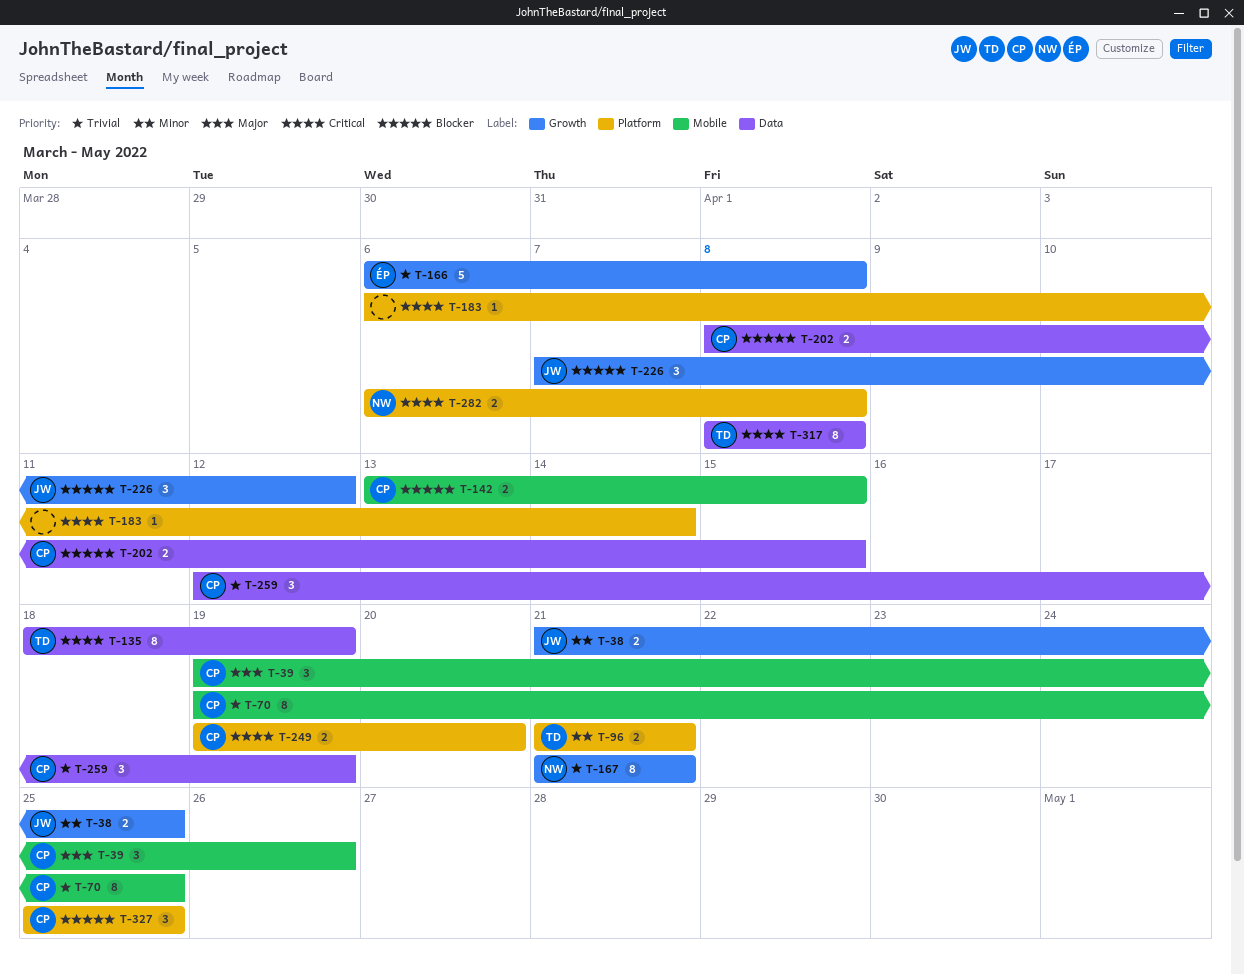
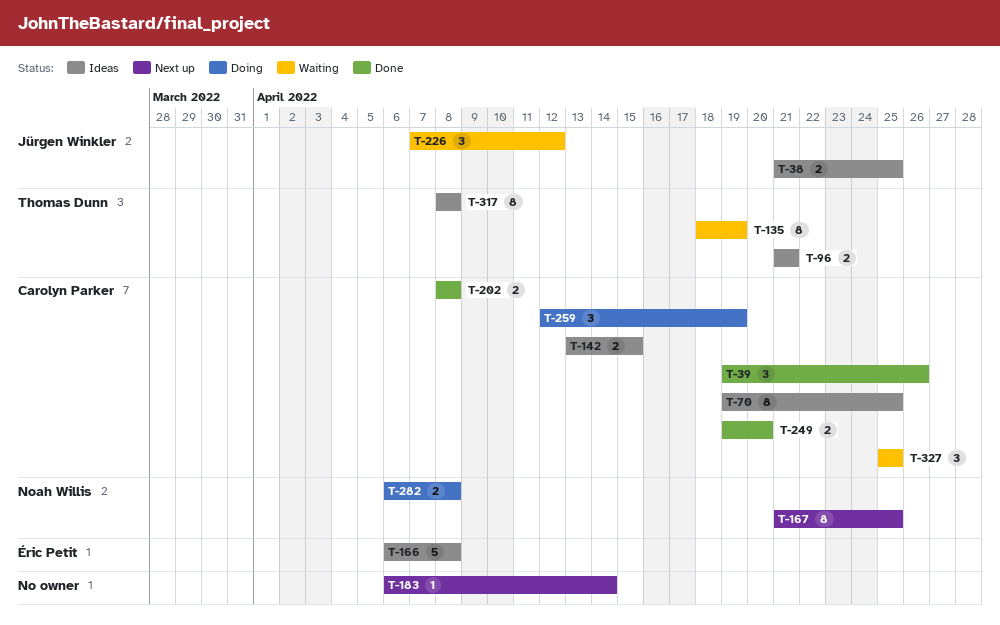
T-167, due: Apr 21 -> Apr 25
T-202, due: Apr 15 -> Apr 8

